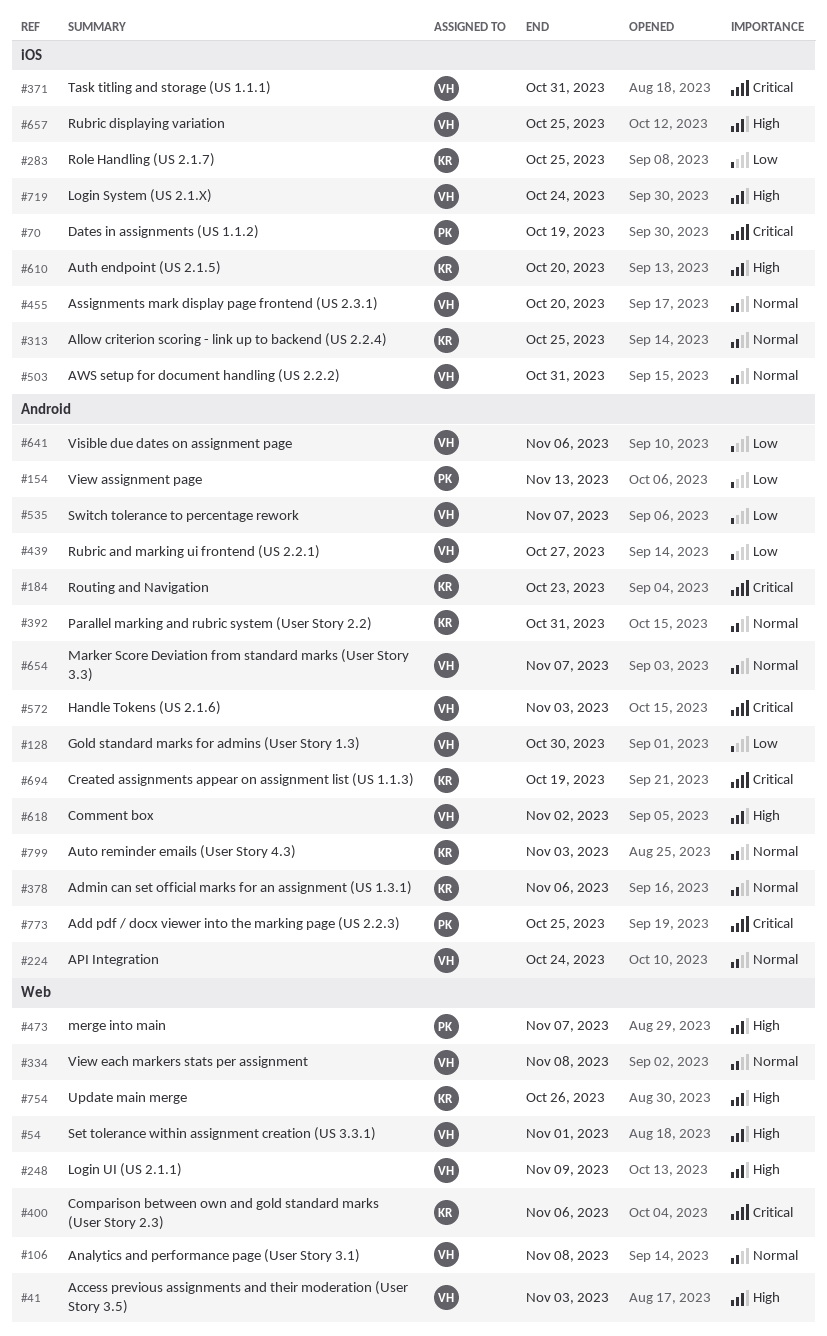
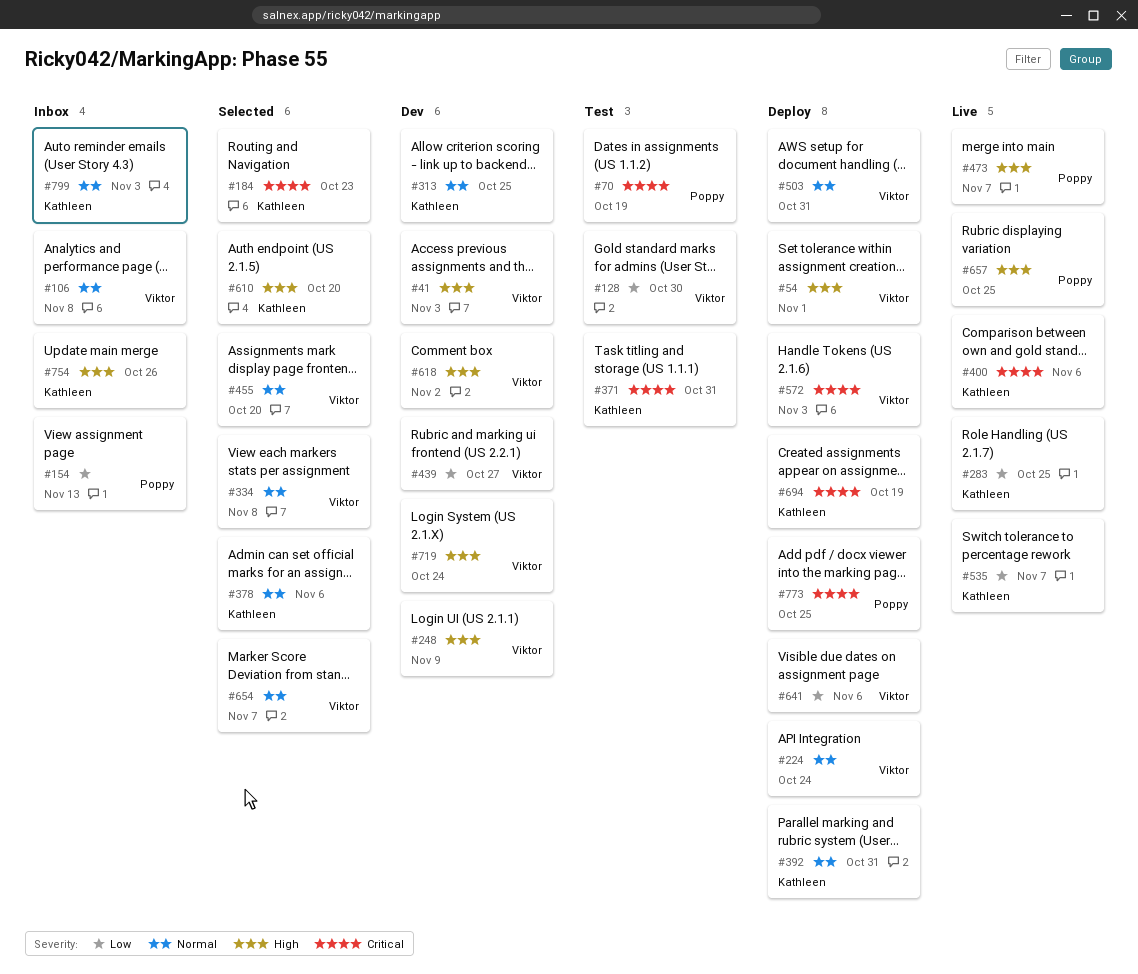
#371, owner: Viktor -> Kathleen
#535, owner: Viktor -> Kathleen
#657, owner: Viktor -> Poppy

